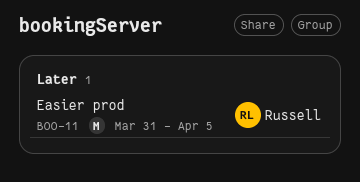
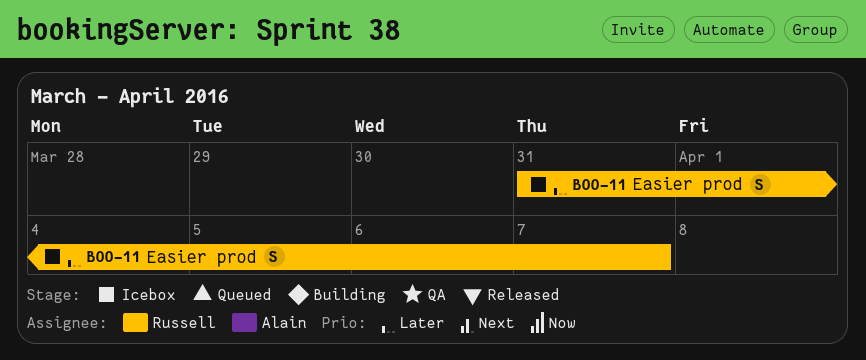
BOO-11, estimate: M -> S
BOO-11, due: Apr 5 -> Apr 7

